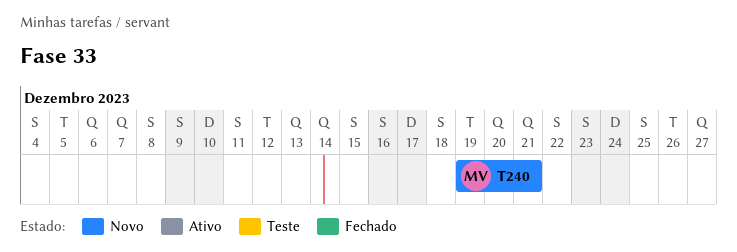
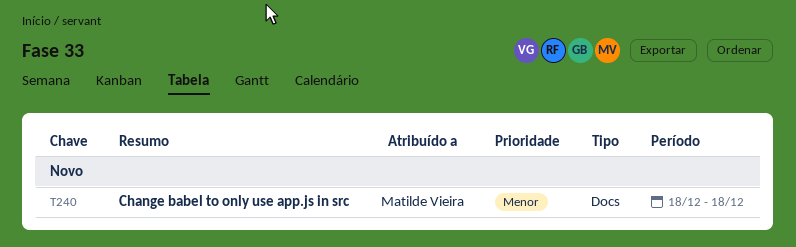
T240, start: Dec 19 -> Dec 18
T240, due: Dec 21 -> Dec 18

